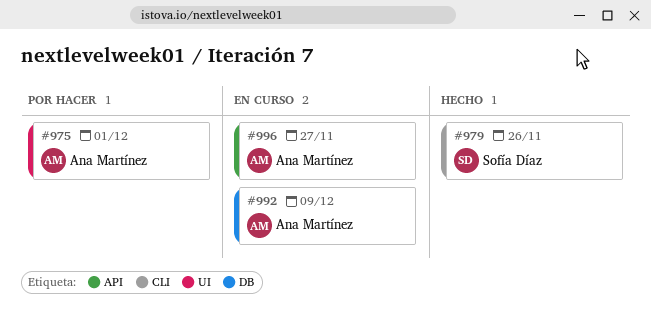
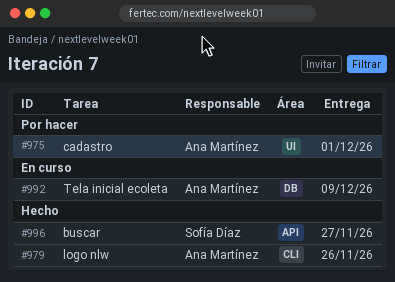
#979, owner: Sofía Díaz -> Ana Martínez
#996, status: En curso -> Hecho
#996, owner: Ana Martínez -> Sofía Díaz

